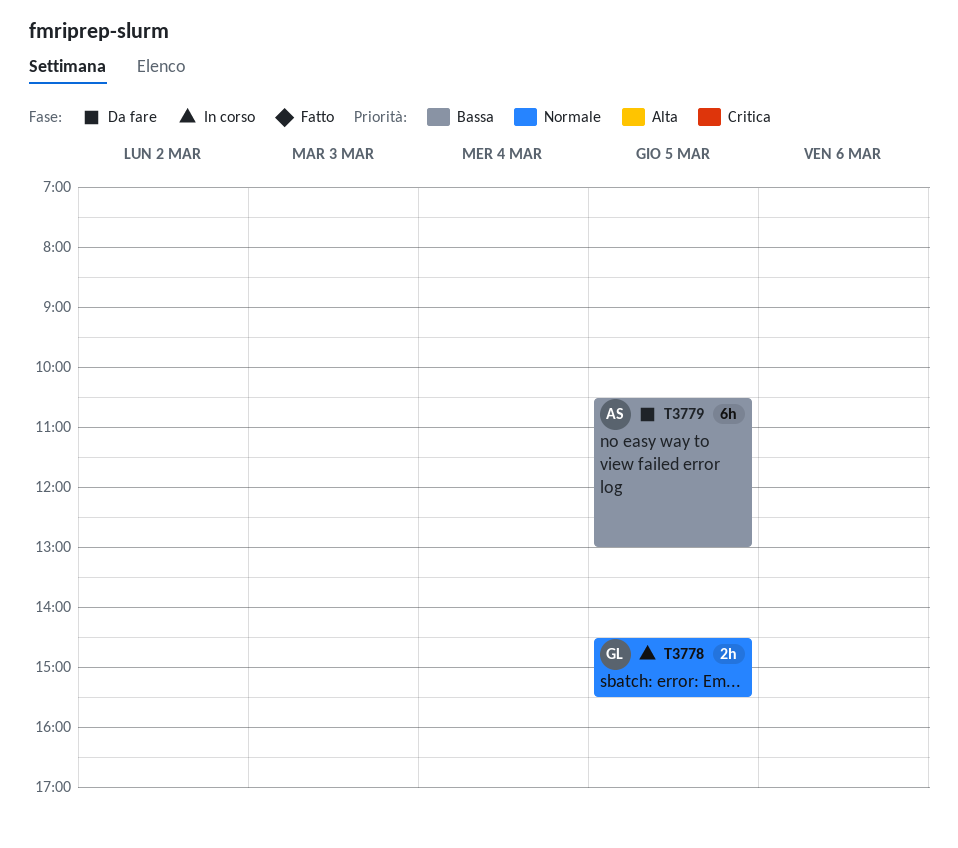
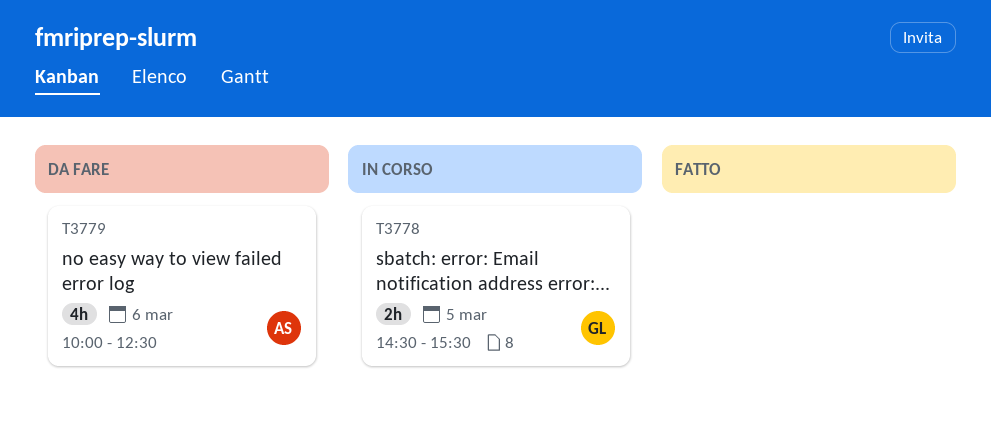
T3779, estimate: 6h -> 4h
T3779, day: Mar 5 -> Mar 6
T3779, begins: 10:30 -> 10:00
T3779, ends: 13:00 -> 12:30

